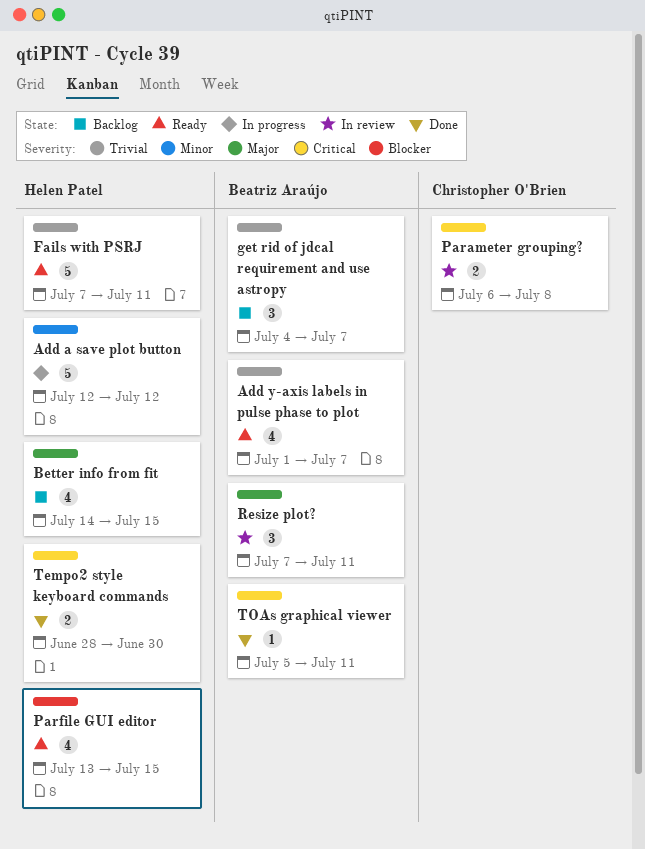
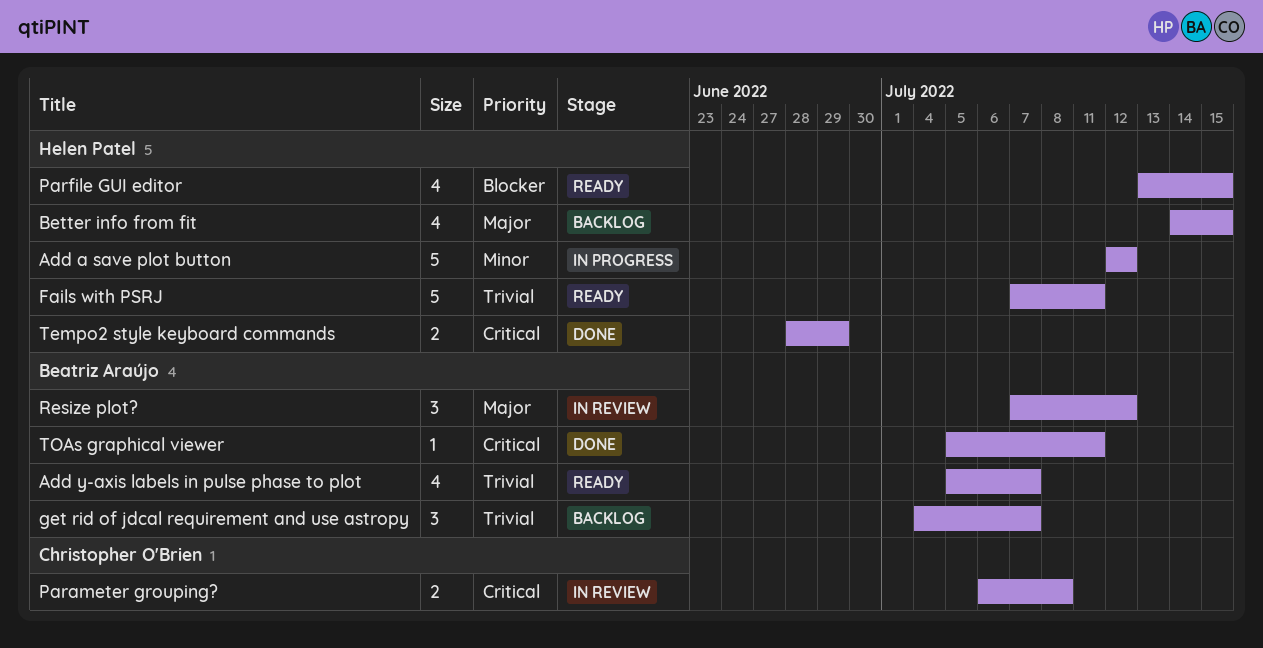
Add y-axis labels in pulse phase to plot, start: Jul 1 -> Jul 5
Resize plot?, due: Jul 11 -> Jul 12
Tempo2 style keyboard commands, due: Jun 30 -> Jun 29

